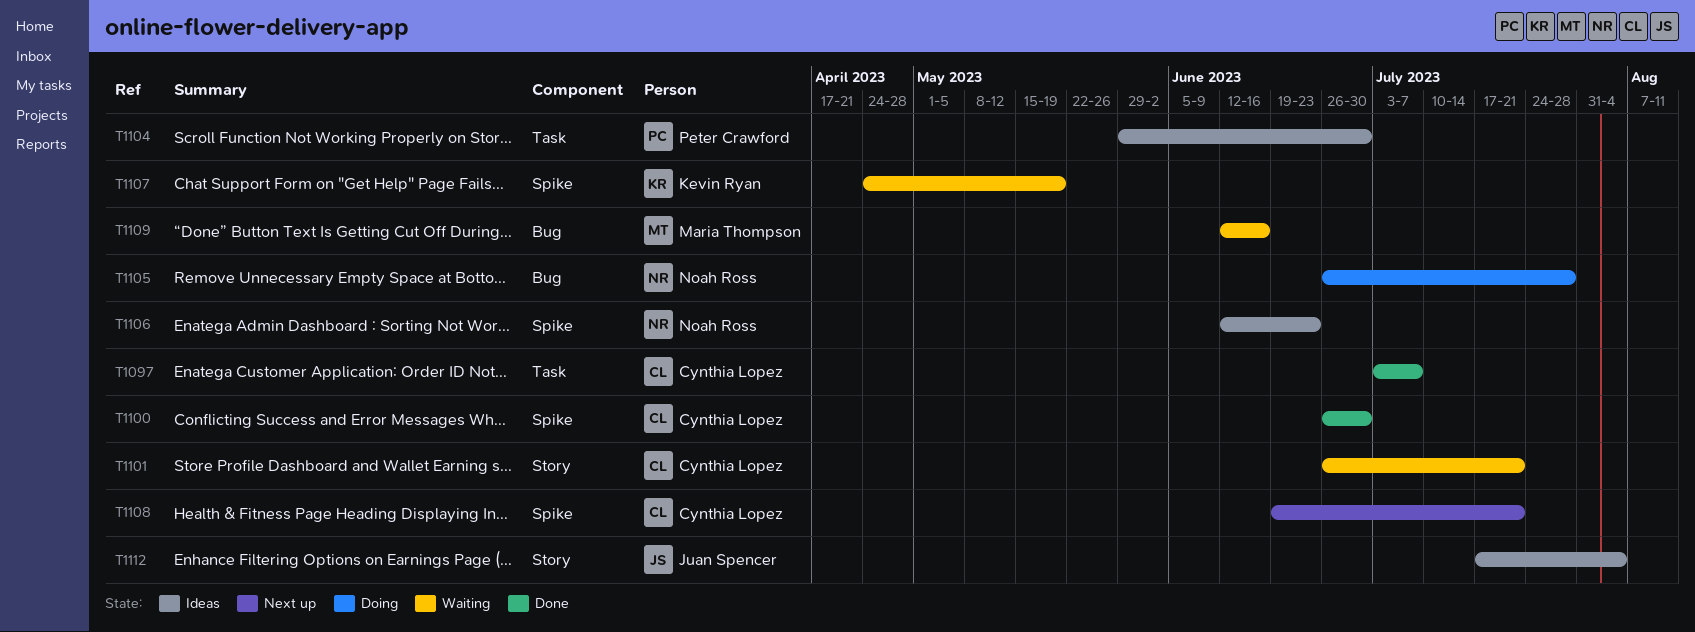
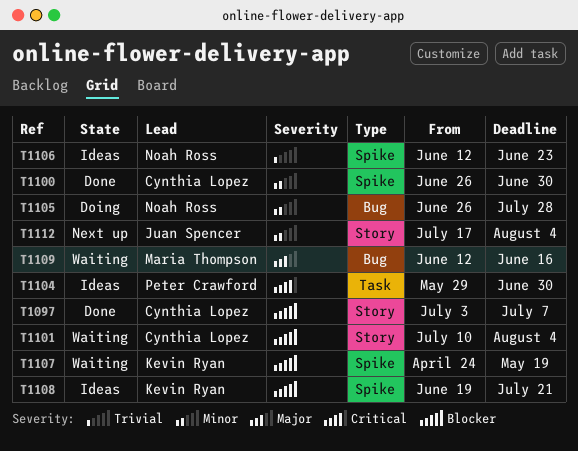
T1097, label: Task -> Story
T1101, start: Jun 26 -> Jul 10
T1101, due: Jul 21 -> Aug 4
T1108, status: Next up -> Ideas
T1108, owner: Cynthia Lopez -> Kevin Ryan
T1112, status: Ideas -> Next up

